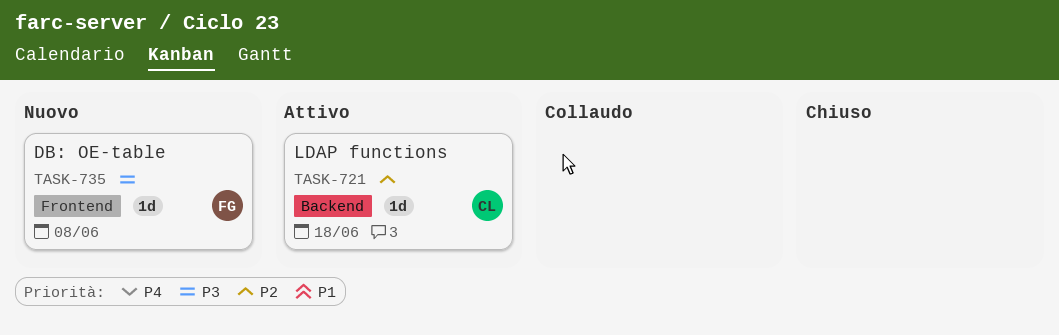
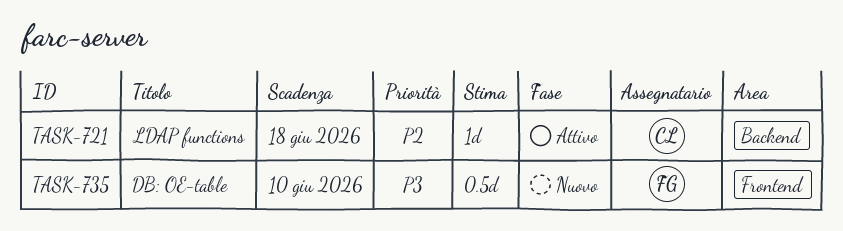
TASK-735, estimate: 1d -> 0.5d
TASK-735, due: Jun 8 -> Jun 10

